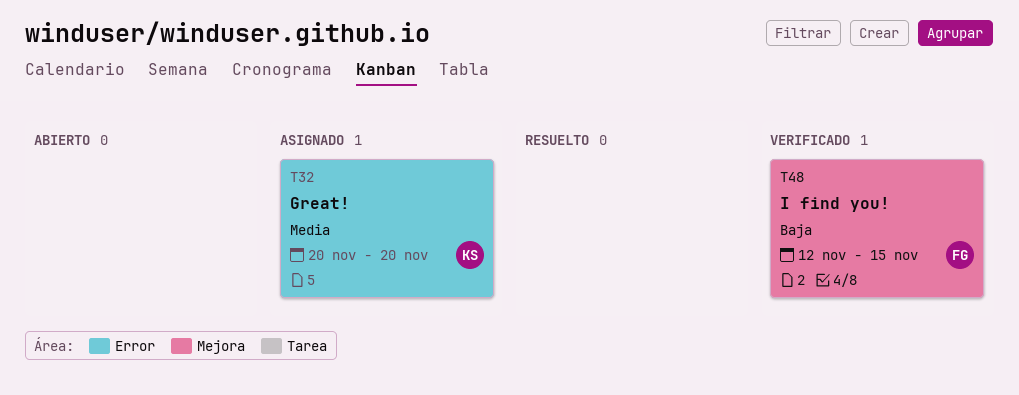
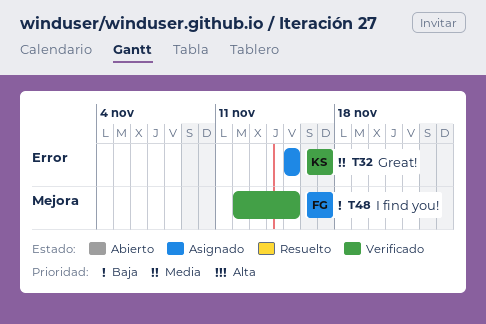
T32, start: Nov 20 -> Nov 15
T32, due: Nov 20 -> Nov 15

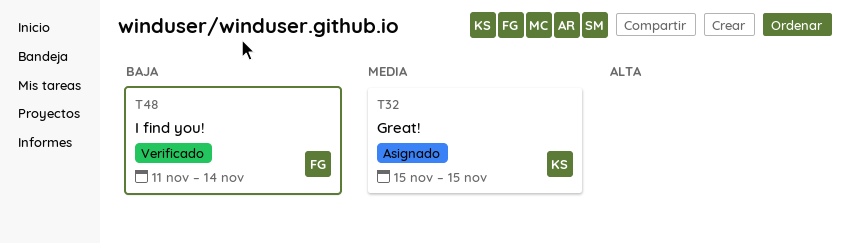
T48, start: Nov 12 -> Nov 11
T48, due: Nov 15 -> Nov 14

